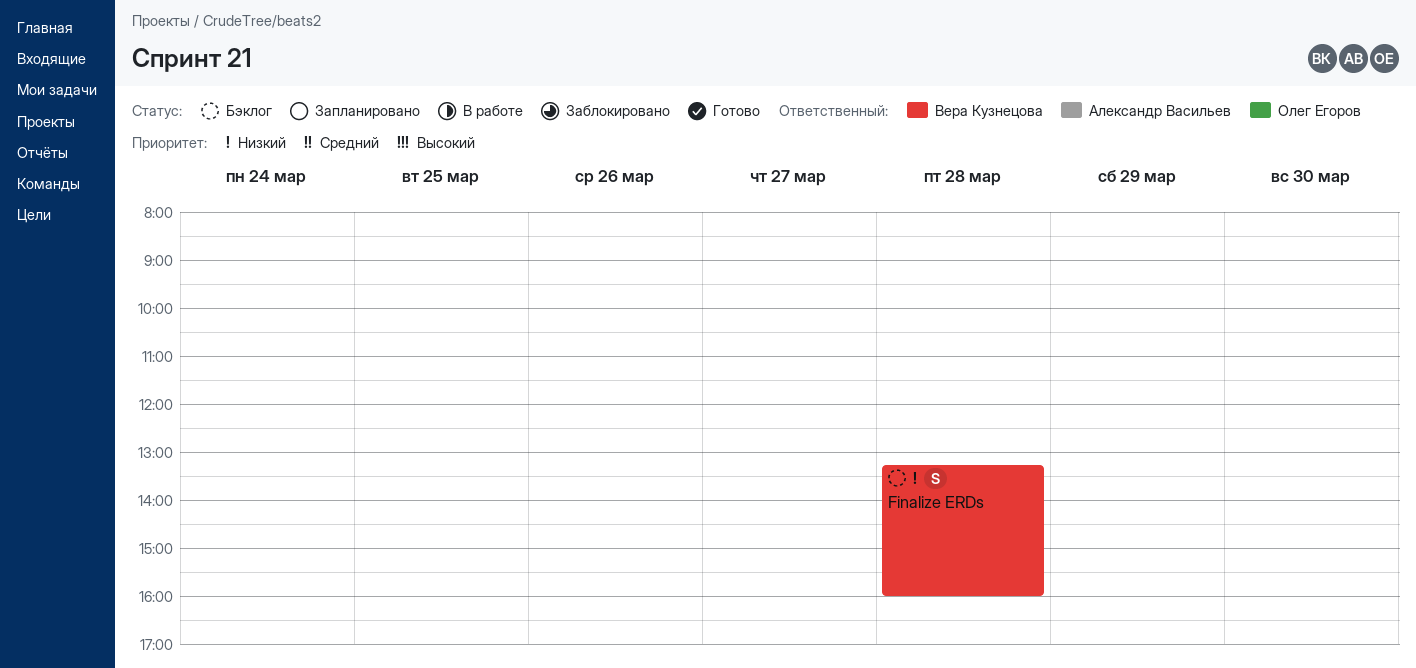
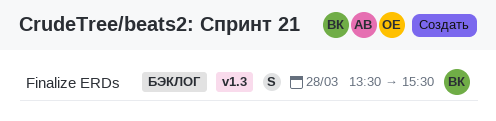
Finalize ERDs, begins: 13:15 -> 13:30
Finalize ERDs, ends: 16:00 -> 15:30

